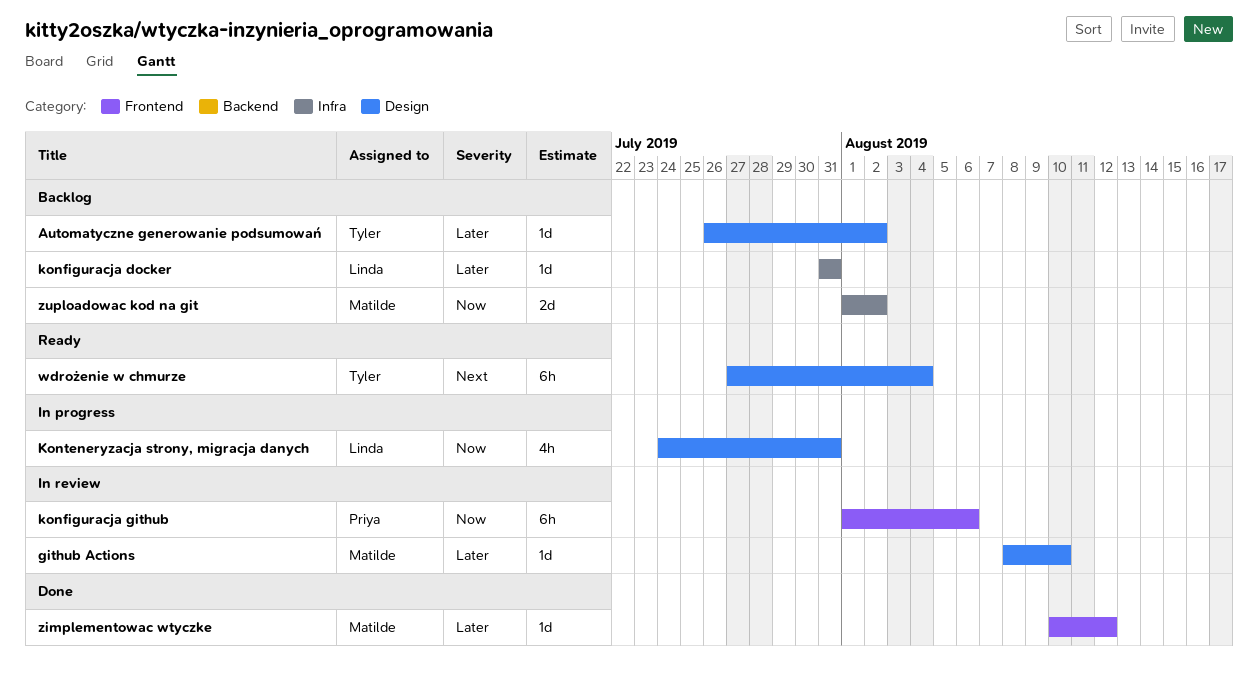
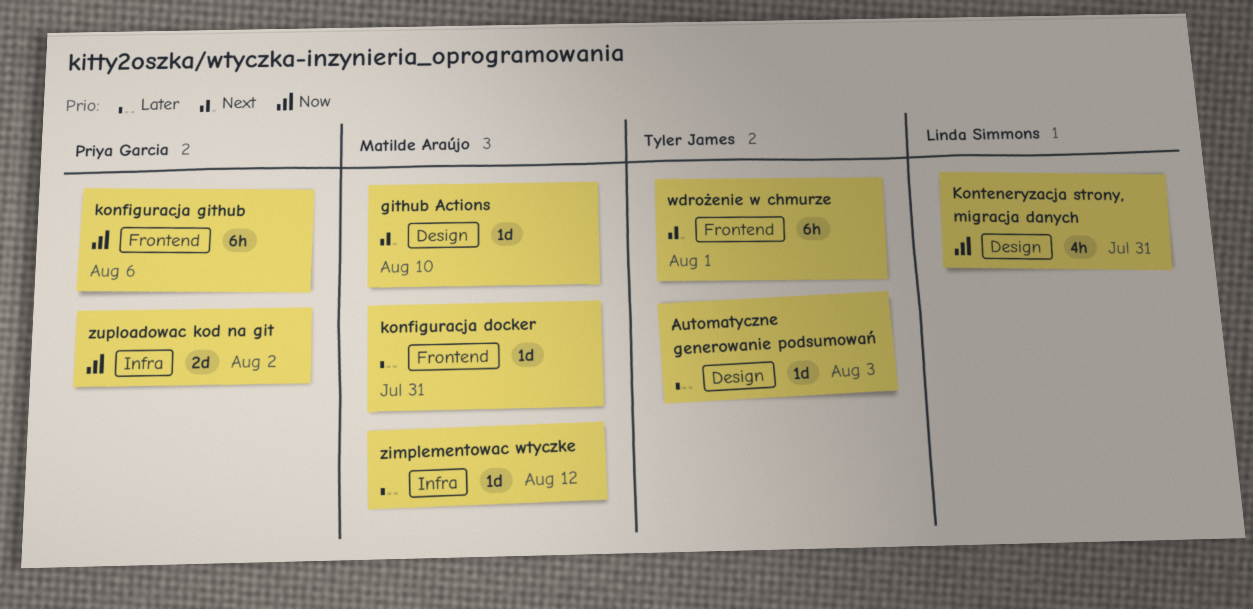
Automatyczne generowanie podsumowań, due: Aug 2 -> Aug 3
github Actions, priority: Later -> Next
konfiguracja docker, owner: Linda Simmons -> Matilde Araújo
konfiguracja docker, label: Infra -> Frontend
wdrożenie w chmurze, label: Design -> Frontend
wdrożenie w chmurze, due: Aug 4 -> Aug 1
zimplementowac wtyczke, label: Frontend -> Infra
zuploadowac kod na git, owner: Matilde Araújo -> Priya Garcia

